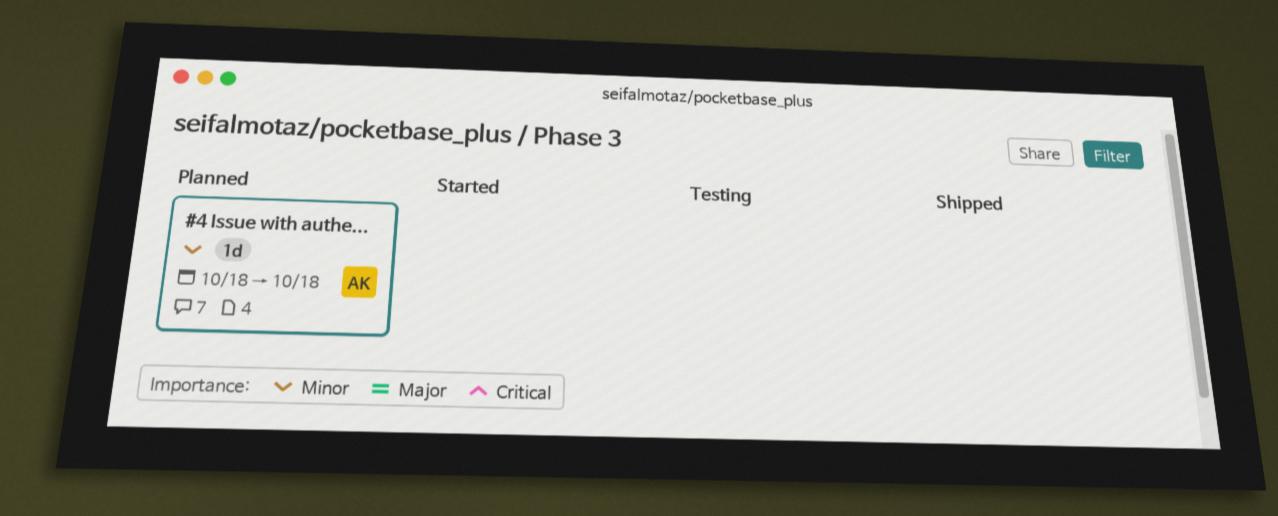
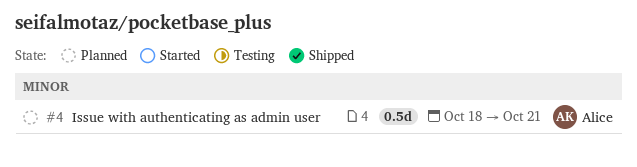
#4, estimate: 1d -> 0.5d
#4, due: Oct 18 -> Oct 21

